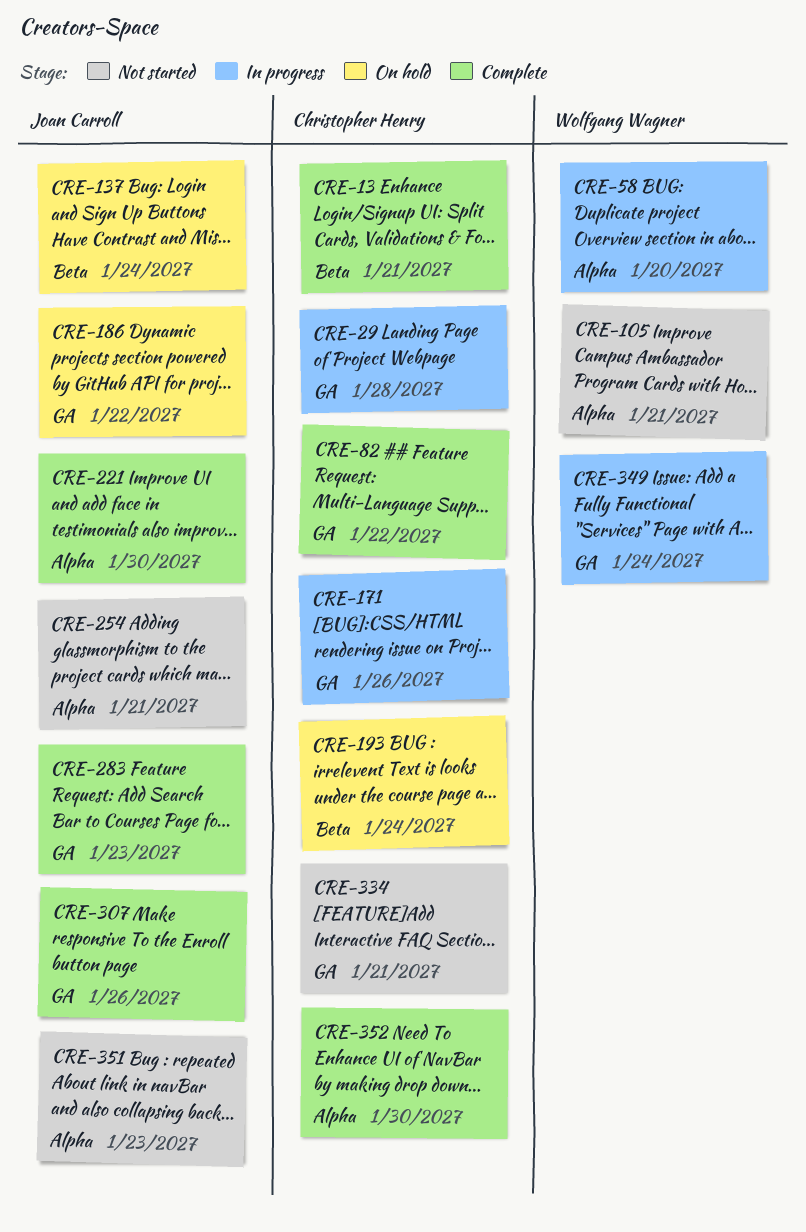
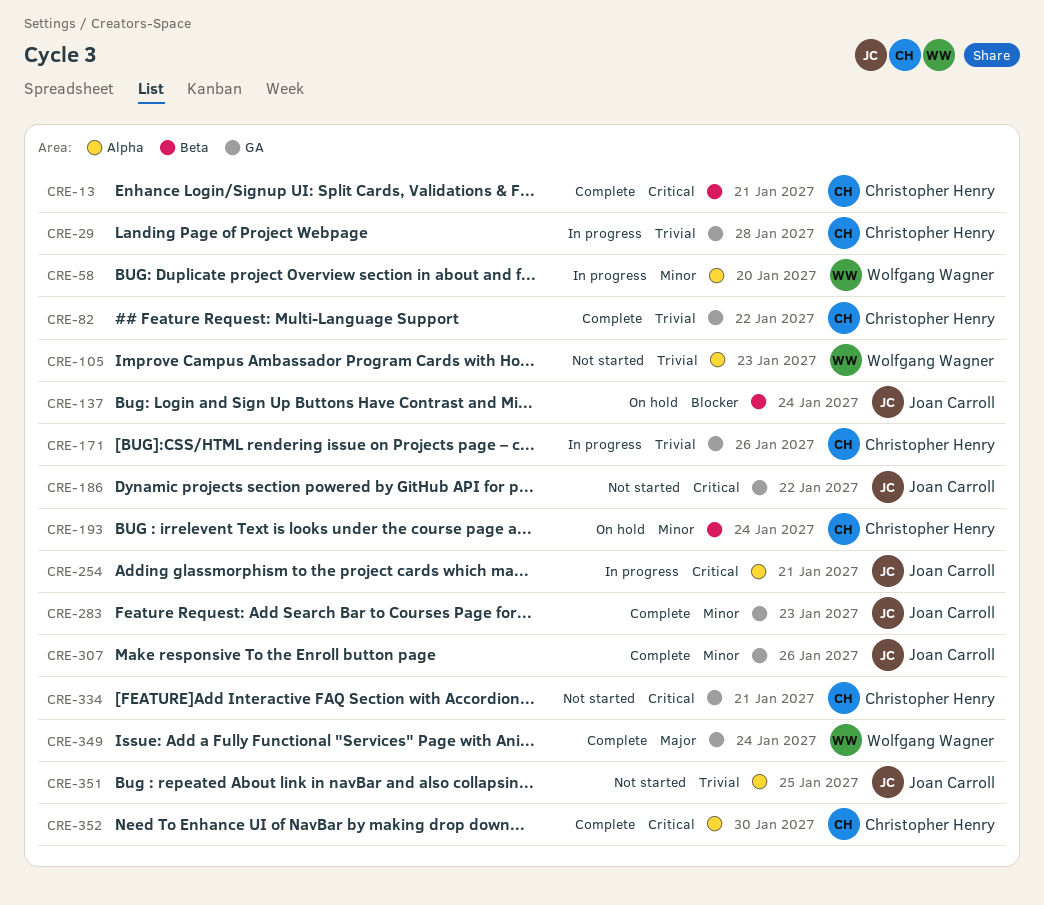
CRE-105, due: Jan 21 -> Jan 23
CRE-186, status: On hold -> Not started
CRE-221: present -> none
CRE-254, status: Not started -> In progress
CRE-349, status: In progress -> Complete
CRE-351, due: Jan 23 -> Jan 25

